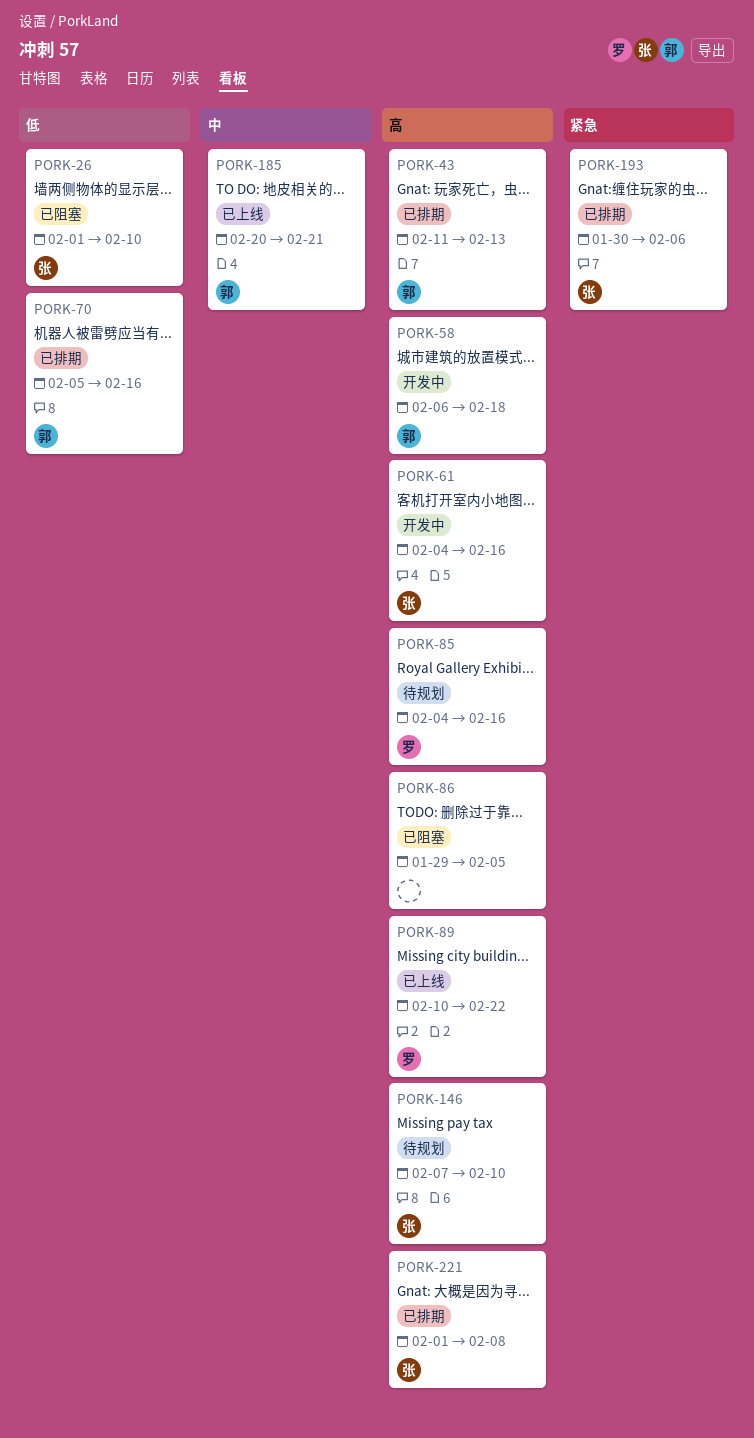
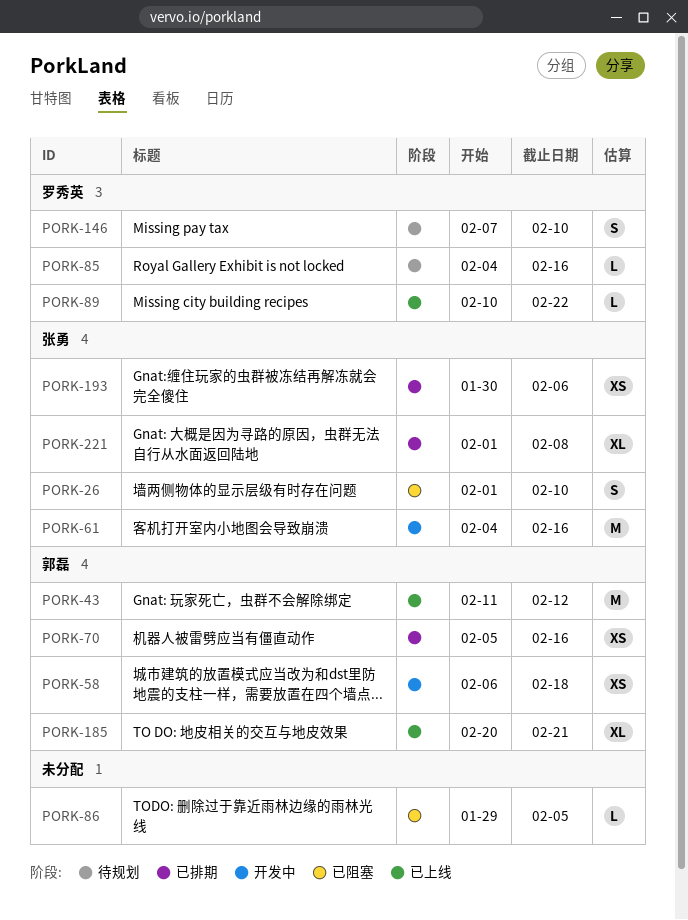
PORK-43, status: 已排期 -> 已上线
PORK-43, due: Feb 13 -> Feb 12
PORK-146, owner: 张勇 -> 罗秀英

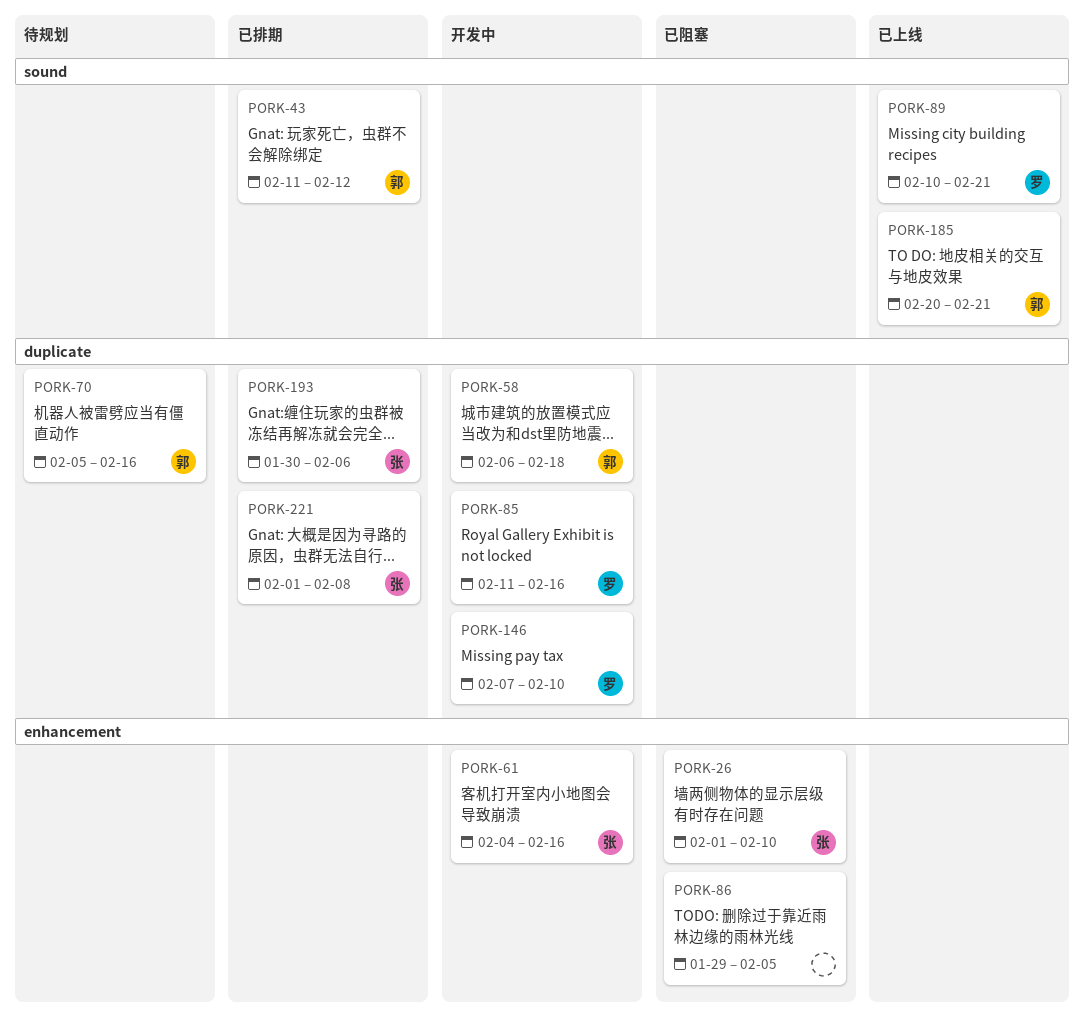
PORK-43, status: 已上线 -> 已排期
PORK-70, status: 已排期 -> 待规划
PORK-85, status: 待规划 -> 开发中
PORK-85, start: Feb 4 -> Feb 11
PORK-89, due: Feb 22 -> Feb 21
PORK-146, status: 待规划 -> 开发中

